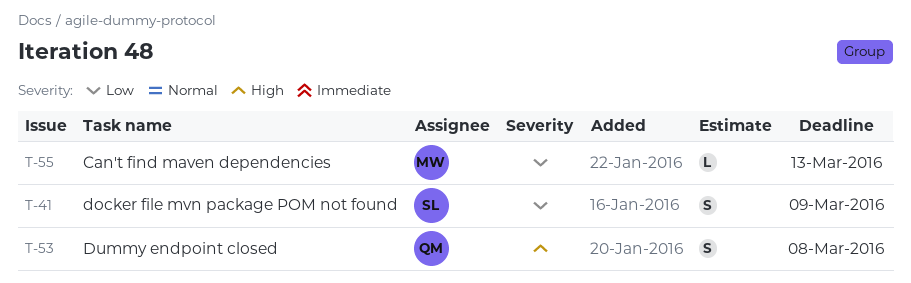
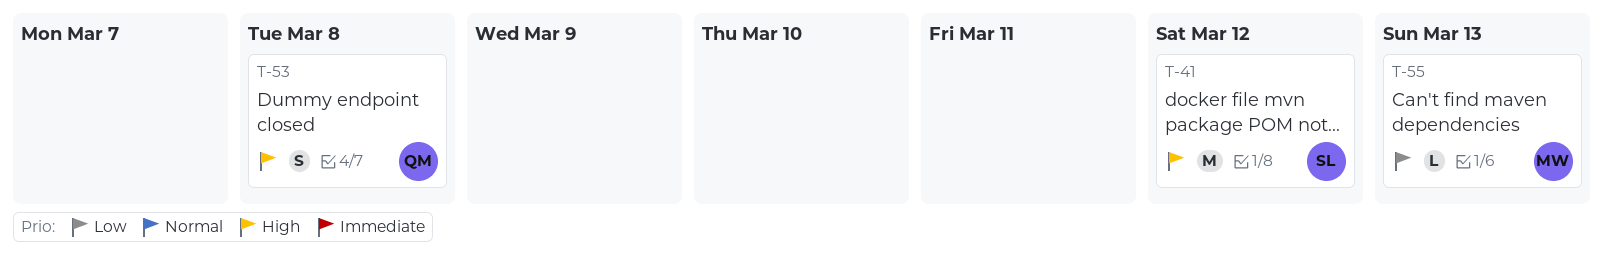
T-41, priority: Low -> High
T-41, estimate: S -> M
T-41, due: Mar 9 -> Mar 12

